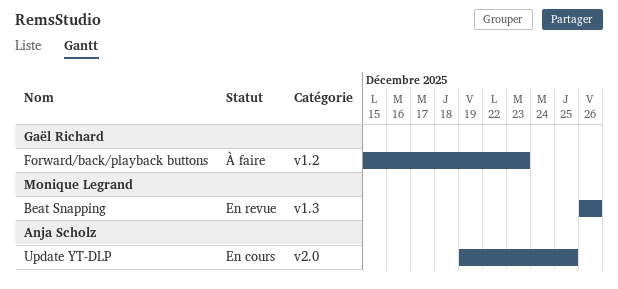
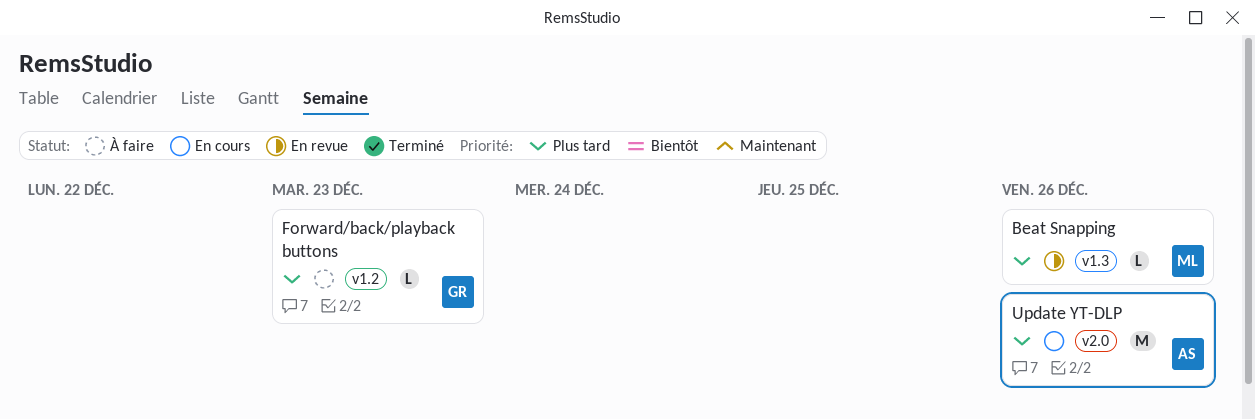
Update YT-DLP, due: Dec 25 -> Dec 26

